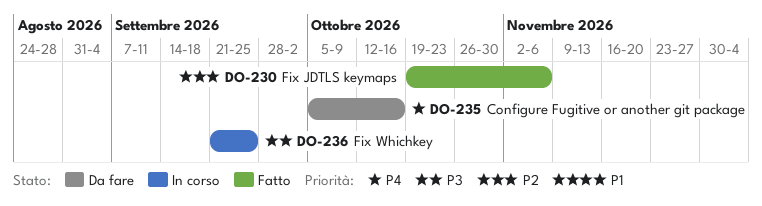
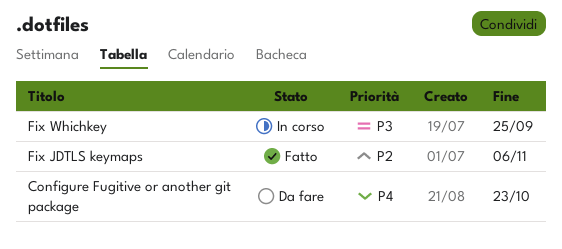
Configure Fugitive or another git package, due: Oct 16 -> Oct 23

